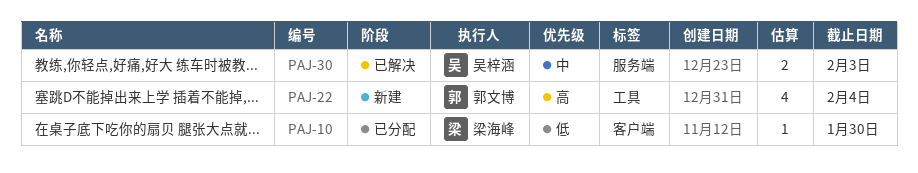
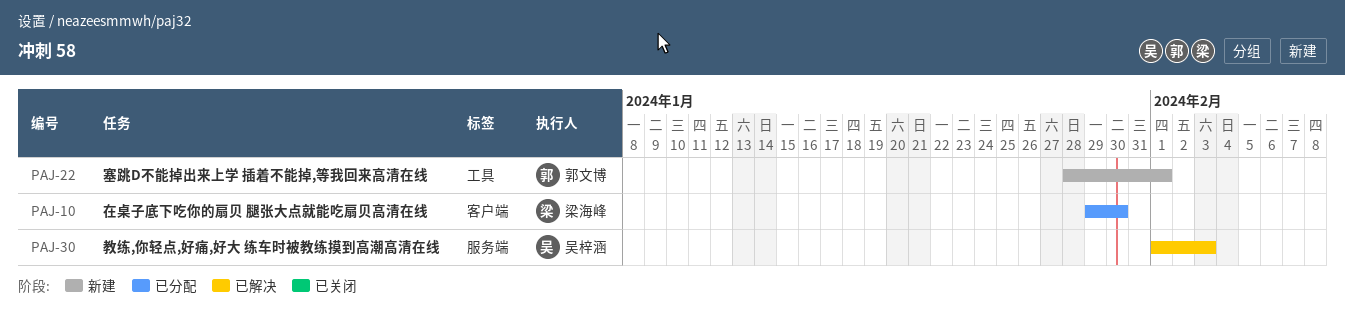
PAJ-22, due: Feb 4 -> Feb 1

